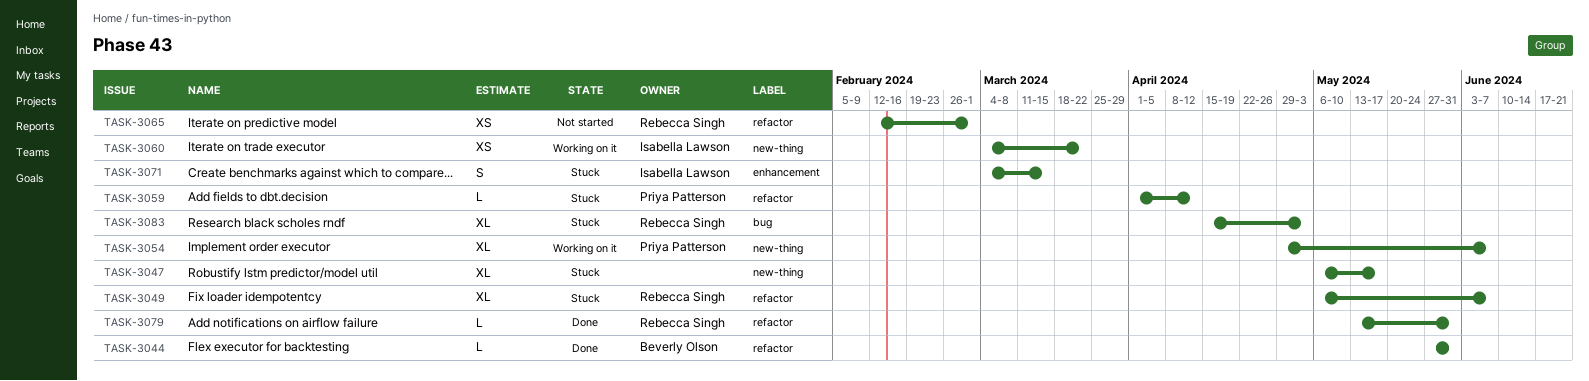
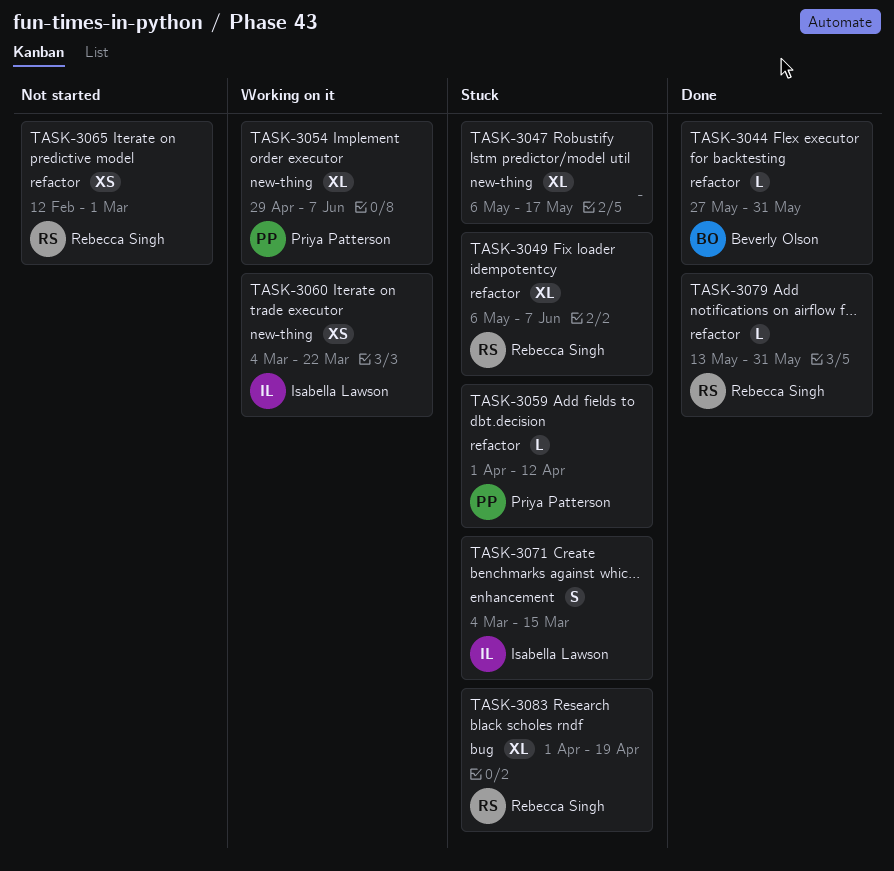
TASK-3083, start: Apr 15 -> Apr 1
TASK-3083, due: May 3 -> Apr 19

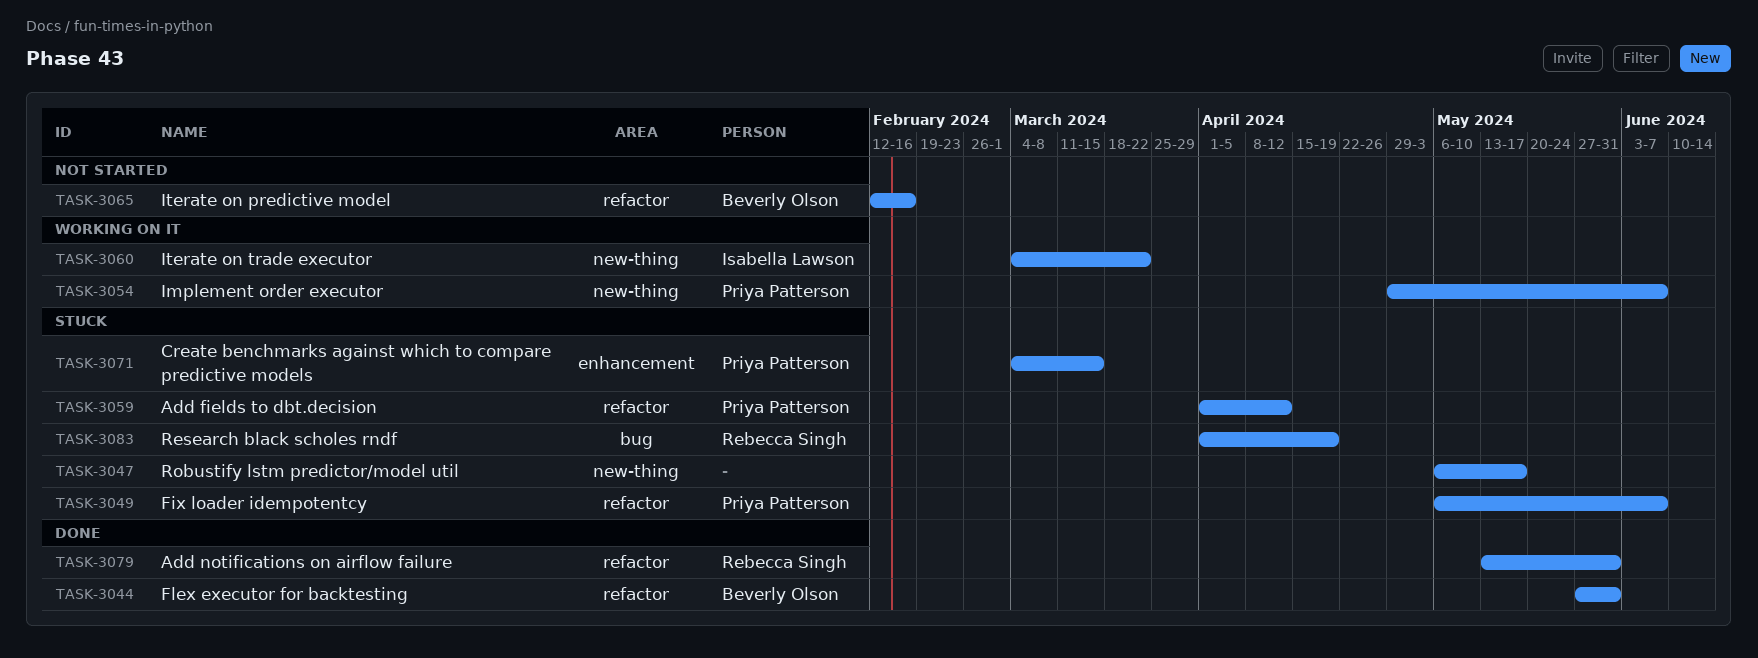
TASK-3049, owner: Rebecca Singh -> Priya Patterson
TASK-3065, owner: Rebecca Singh -> Beverly Olson
TASK-3065, due: Mar 1 -> Feb 16
TASK-3071, owner: Isabella Lawson -> Priya Patterson

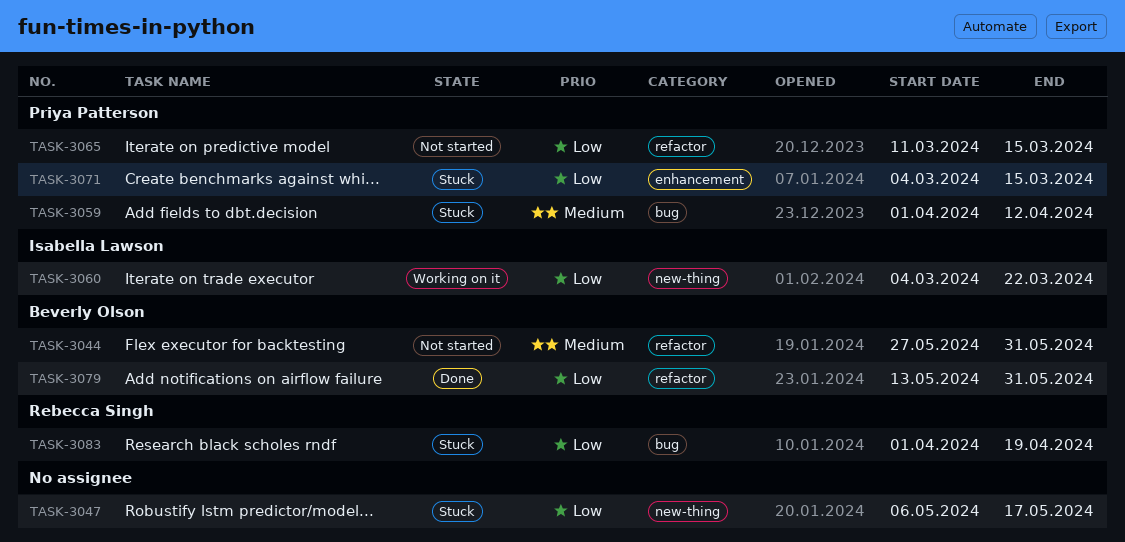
TASK-3044, status: Done -> Not started
TASK-3049: present -> none
TASK-3054: present -> none
TASK-3059, label: refactor -> bug
TASK-3065, owner: Beverly Olson -> Priya Patterson
TASK-3065, start: Feb 12 -> Mar 11
TASK-3065, due: Feb 16 -> Mar 15
TASK-3079, owner: Rebecca Singh -> Beverly Olson

